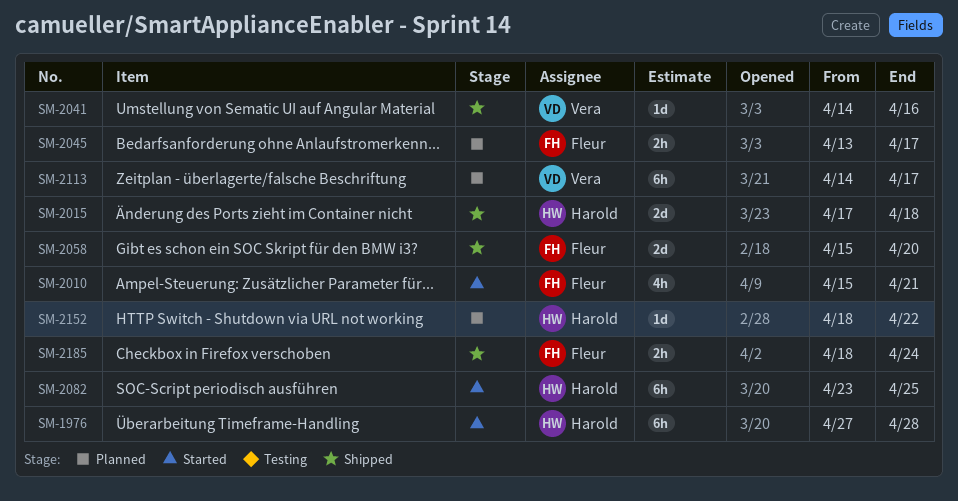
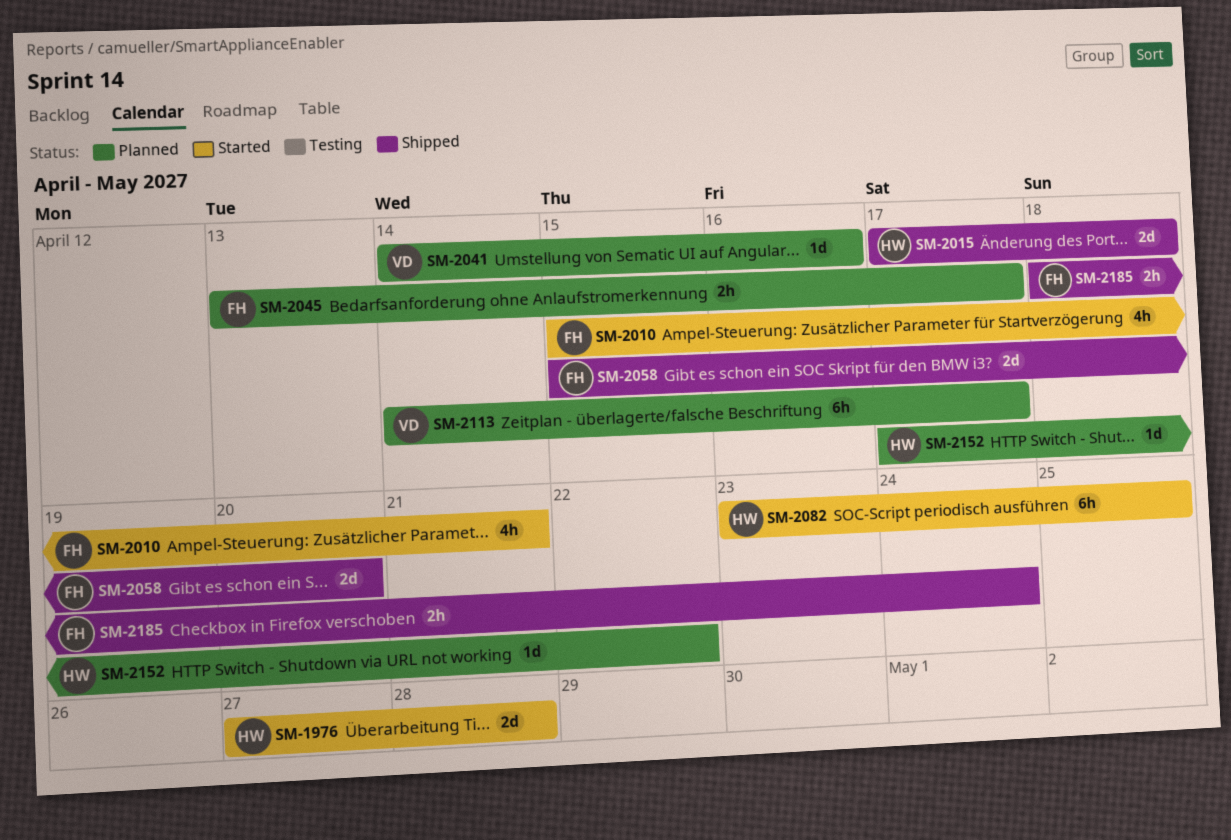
SM-1976, estimate: 6h -> 2d
SM-2041, status: Shipped -> Planned
SM-2152, start: Apr 18 -> Apr 17

